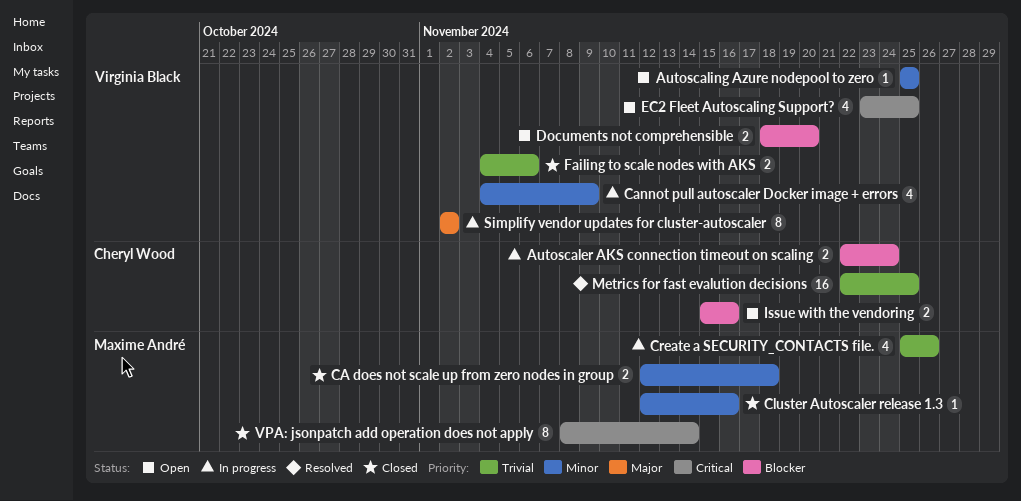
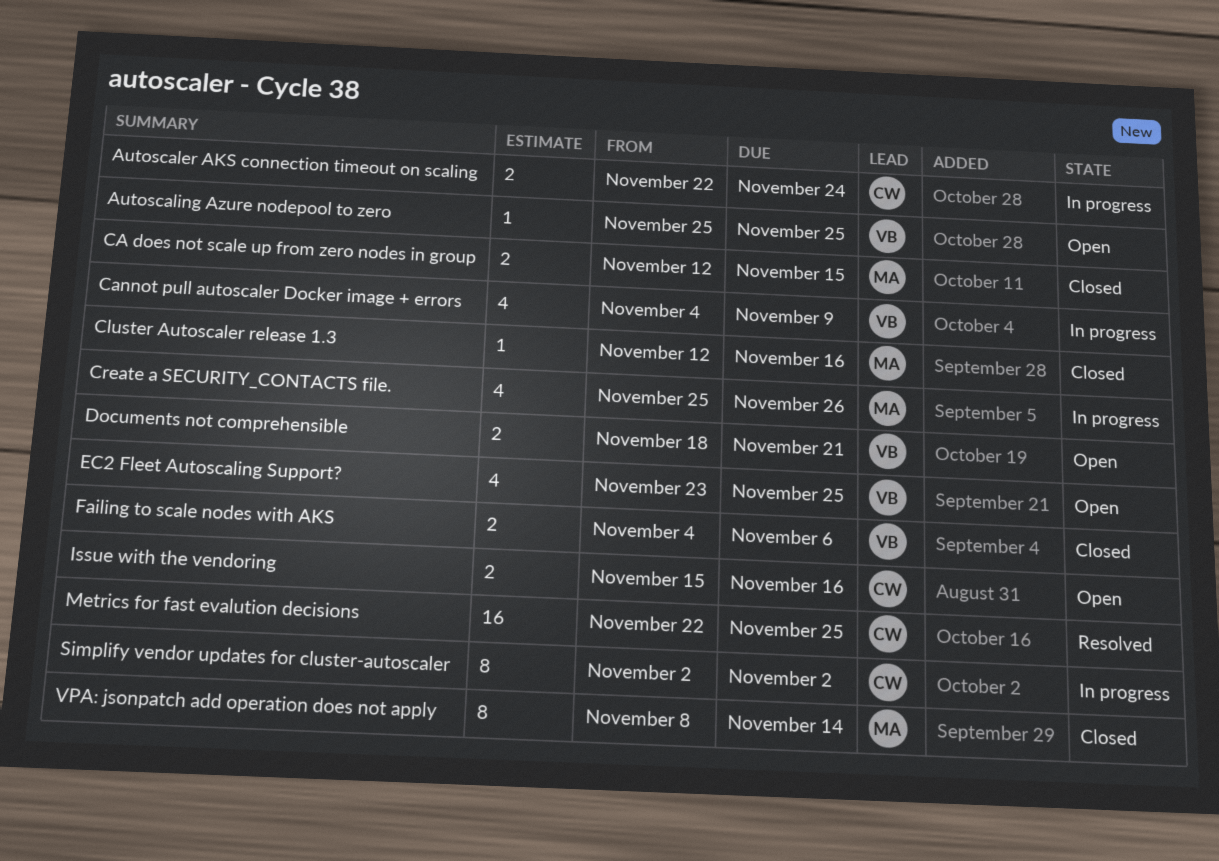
CA does not scale up from zero nodes in group, due: Nov 18 -> Nov 15
Documents not comprehensible, due: Nov 20 -> Nov 21
Simplify vendor updates for cluster-autoscaler, owner: Virginia Black -> Cheryl Wood

